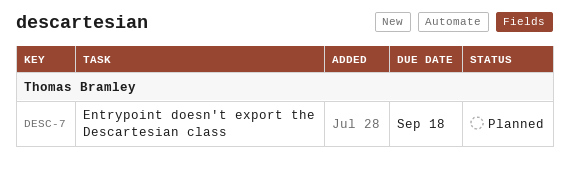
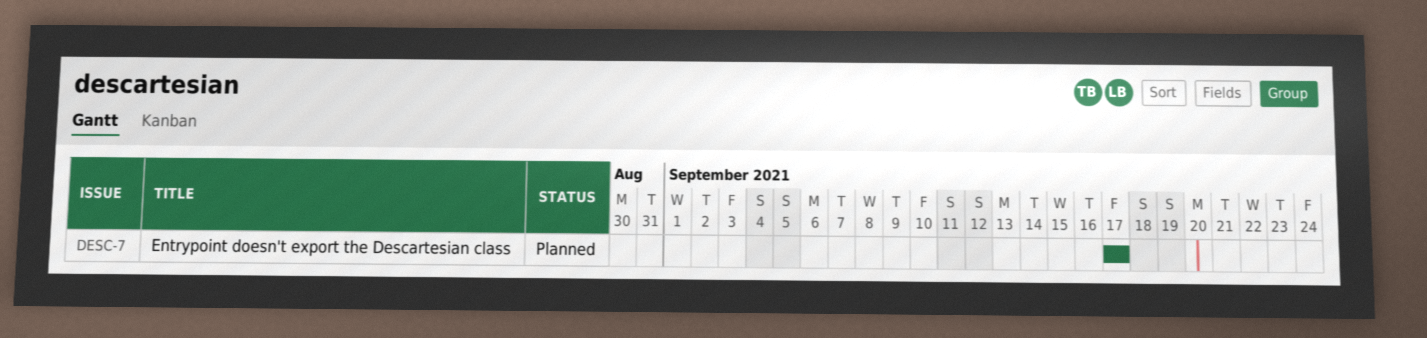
DESC-7, due: Sep 18 -> Sep 17

